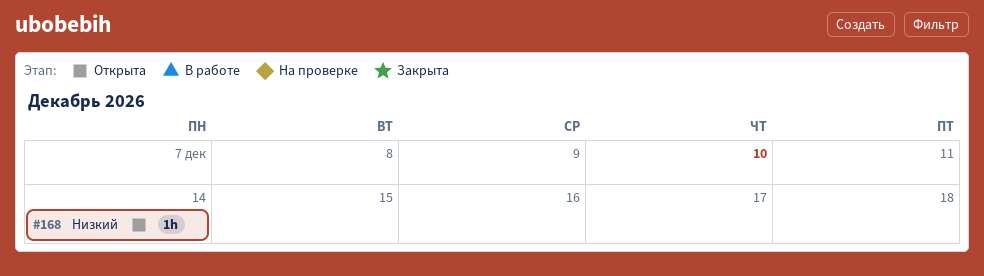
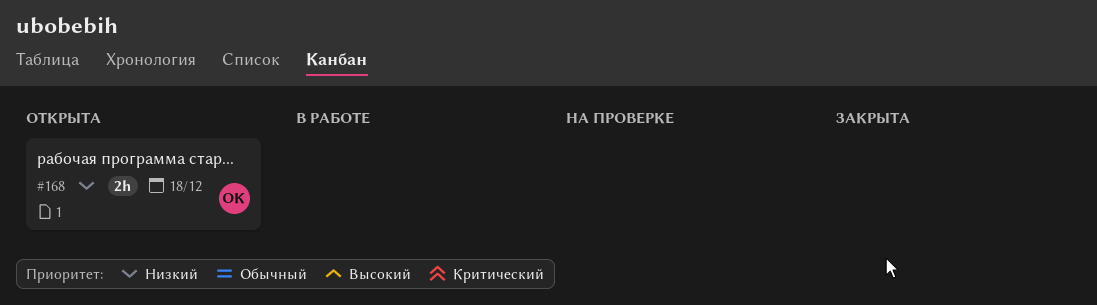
#168, estimate: 1h -> 2h
#168, due: Dec 14 -> Dec 18

